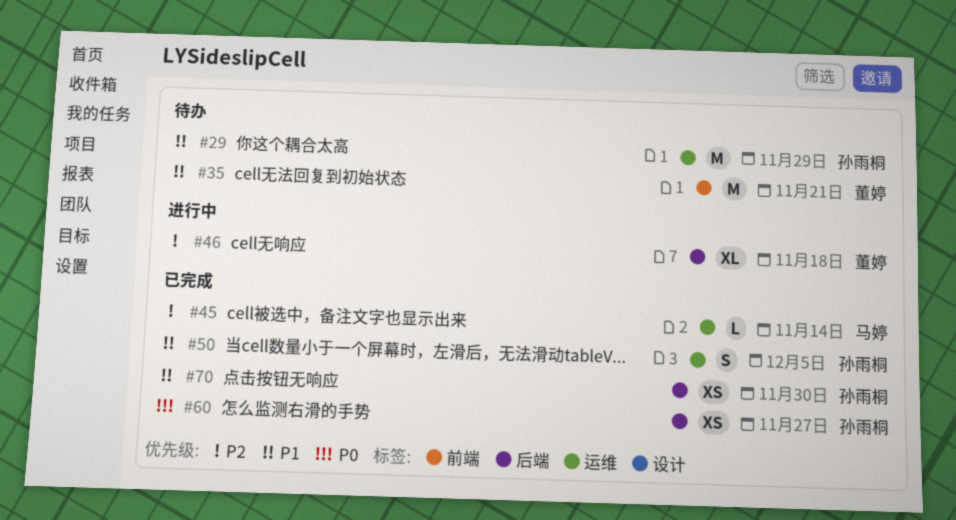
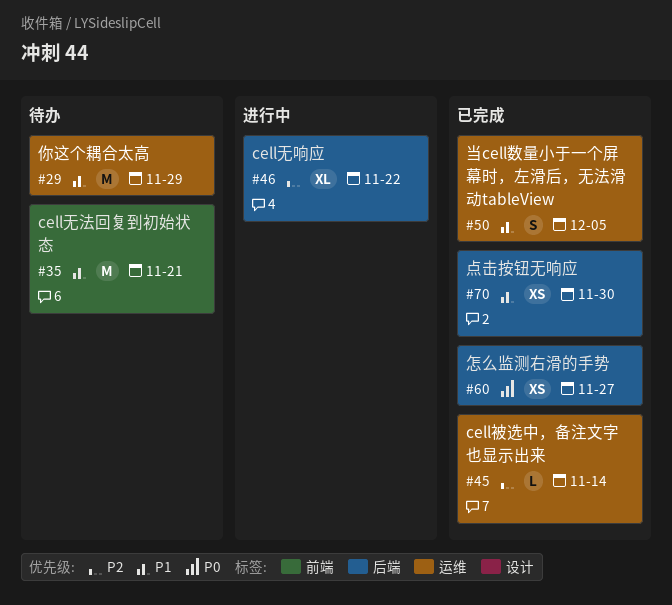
#46, due: Nov 18 -> Nov 22

